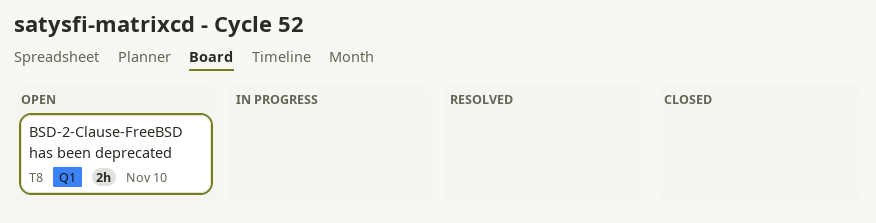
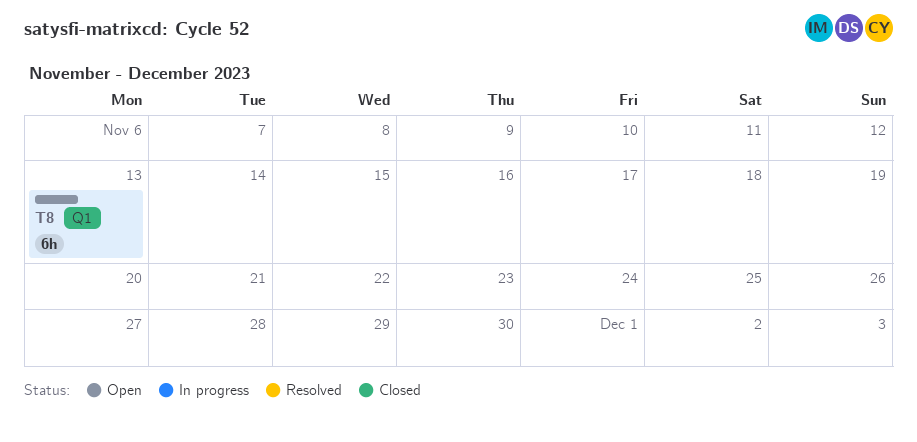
T8, estimate: 2h -> 6h
T8, due: Nov 10 -> Nov 13

